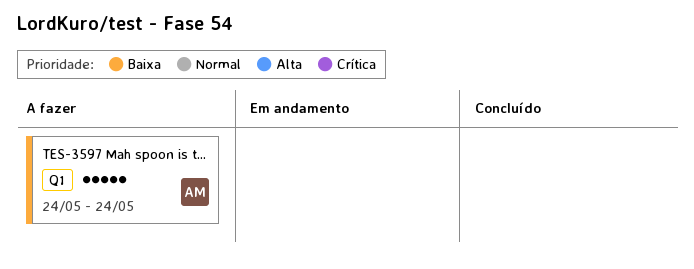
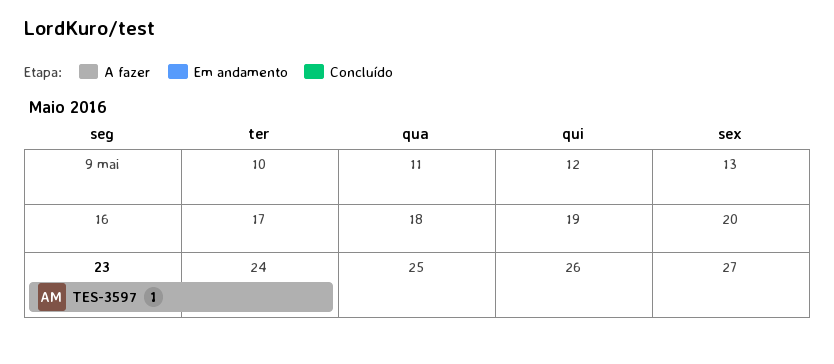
TES-3597, estimate: 5 -> 1
TES-3597, start: May 24 -> May 23

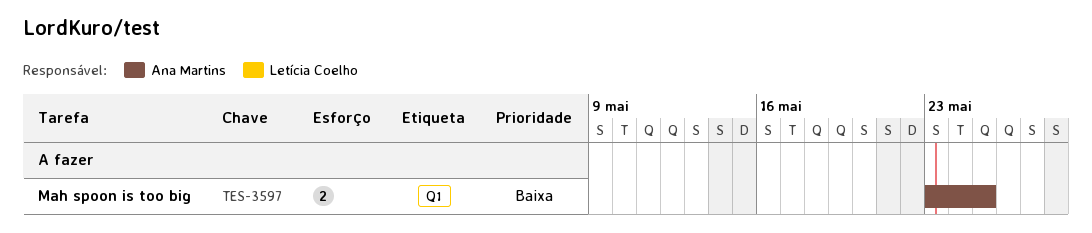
TES-3597, estimate: 1 -> 2
TES-3597, due: May 24 -> May 25

